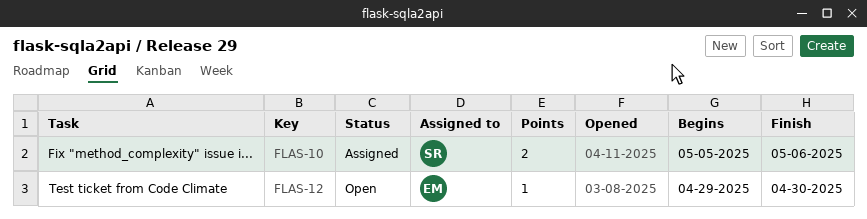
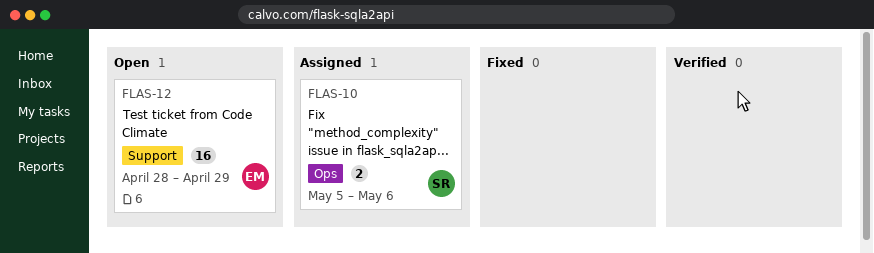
FLAS-12, estimate: 1 -> 16
FLAS-12, start: Apr 29 -> Apr 28
FLAS-12, due: Apr 30 -> Apr 29

